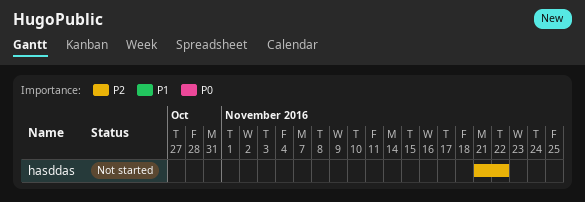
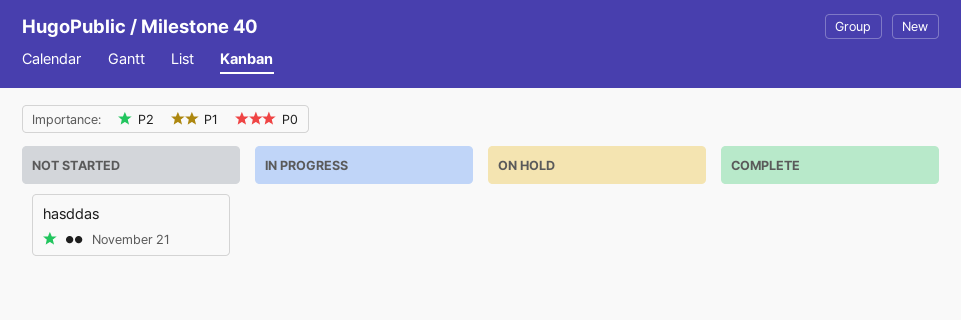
hasddas, due: Nov 22 -> Nov 21

